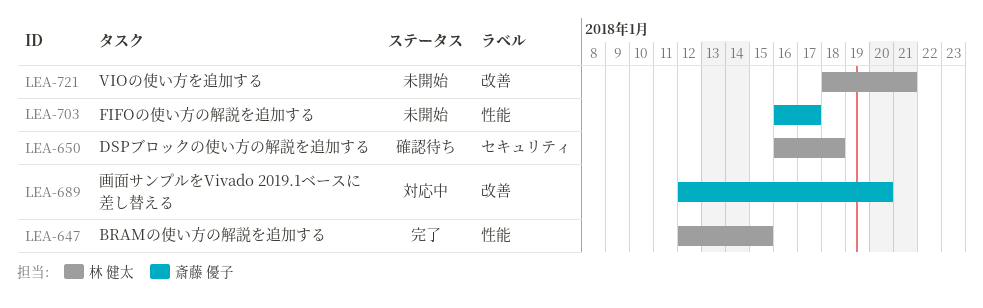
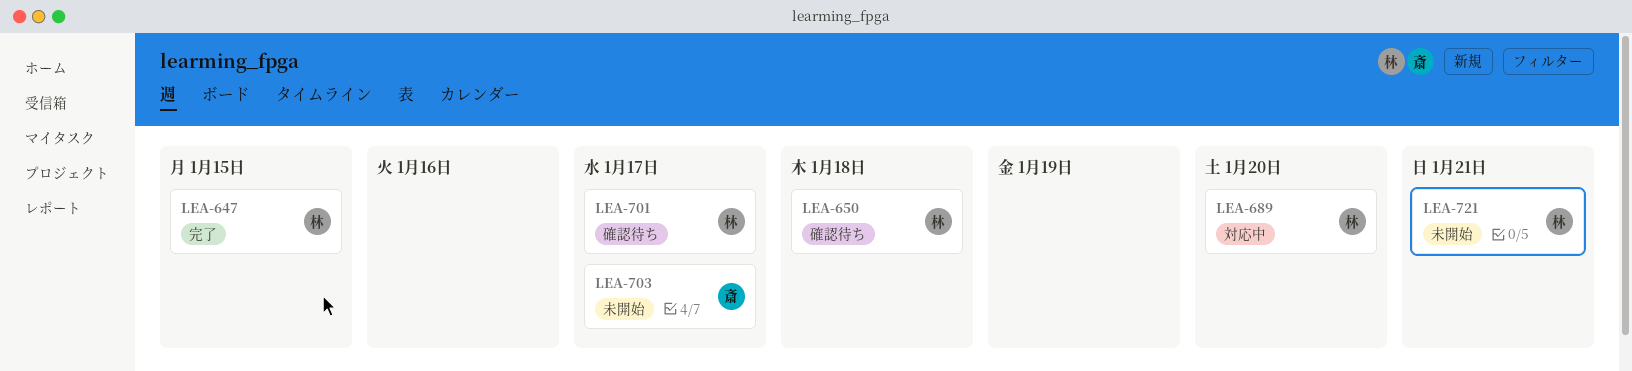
LEA-689, owner: 斎藤 優子 -> 林 健太
LEA-701: none -> present

